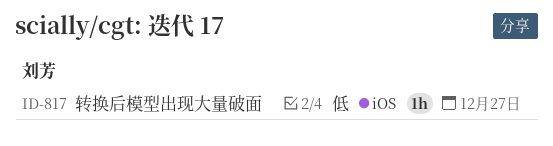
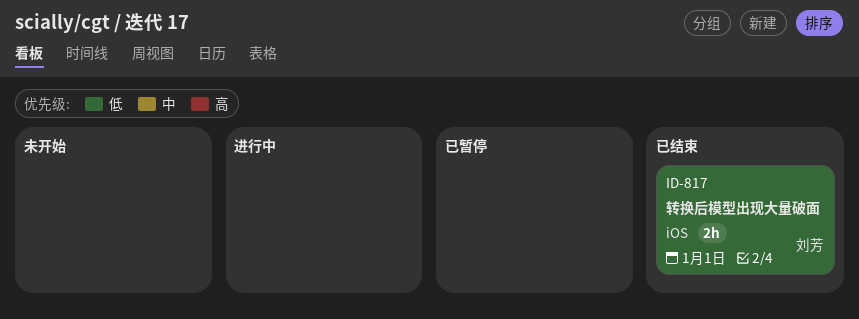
ID-817, estimate: 1h -> 2h
ID-817, due: Dec 27 -> Jan 1

